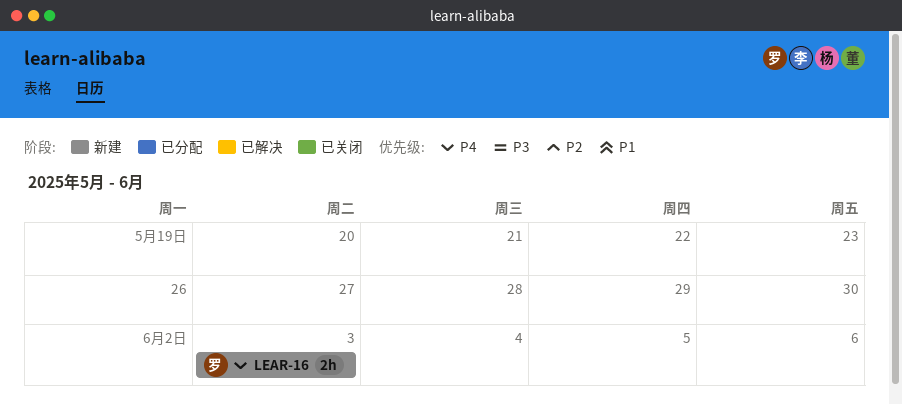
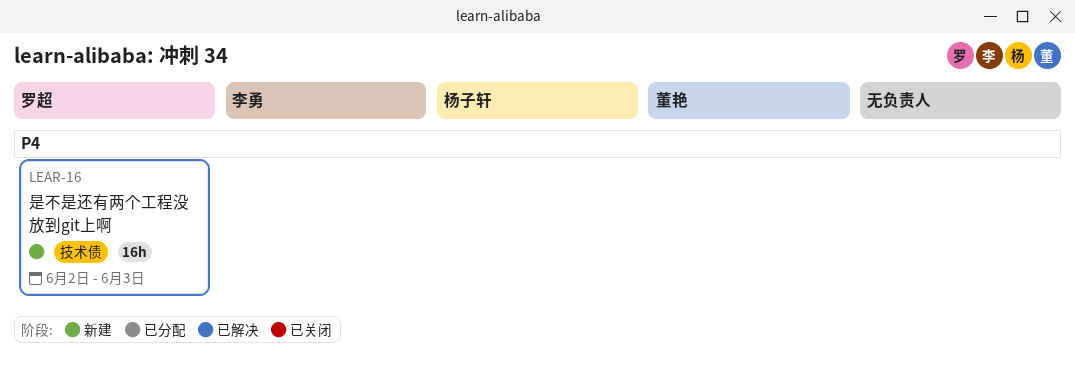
LEAR-16, estimate: 2h -> 16h
LEAR-16, start: Jun 3 -> Jun 2

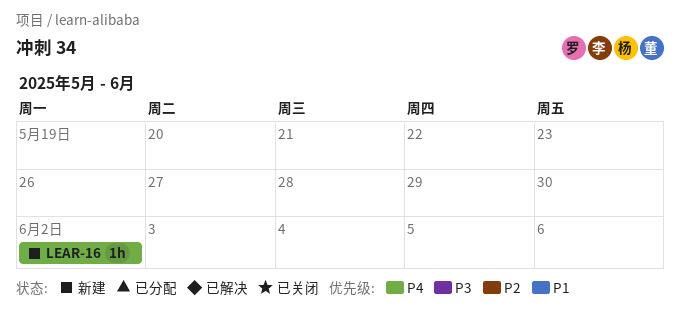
LEAR-16, estimate: 16h -> 1h
LEAR-16, due: Jun 3 -> Jun 2

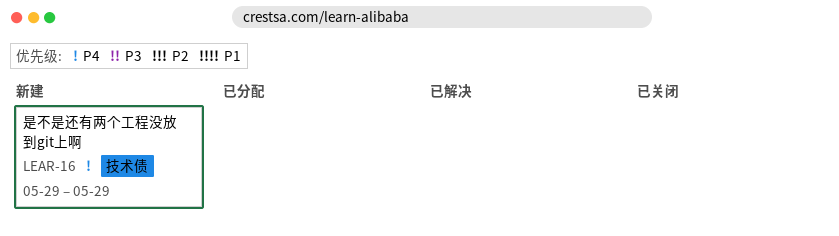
LEAR-16, start: Jun 2 -> May 29
LEAR-16, due: Jun 2 -> May 29

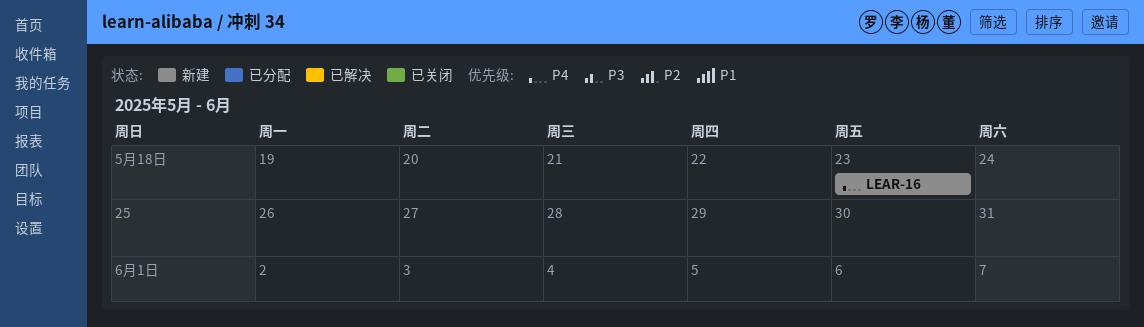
LEAR-16, start: May 29 -> May 23
LEAR-16, due: May 29 -> May 23

